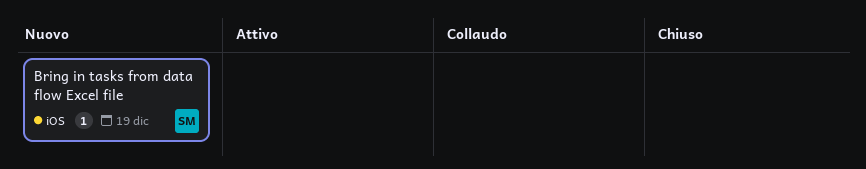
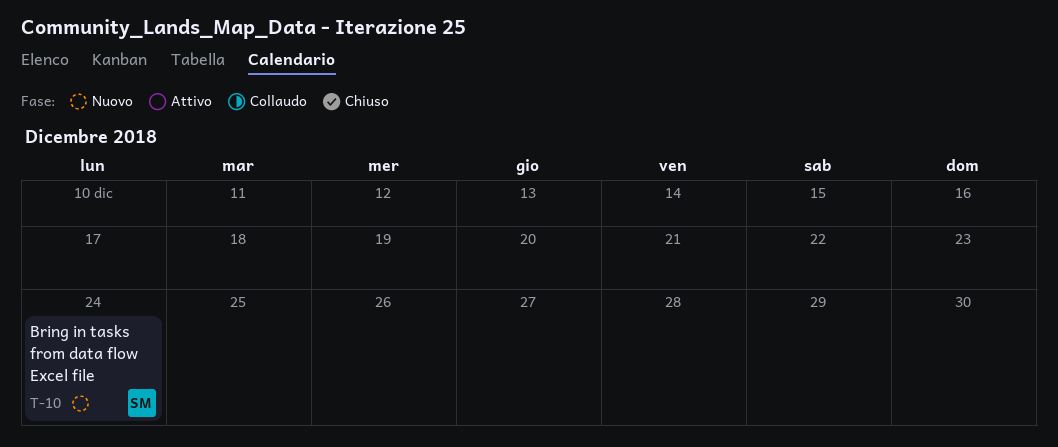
Bring in tasks from data flow Excel file, due: Dec 19 -> Dec 24

